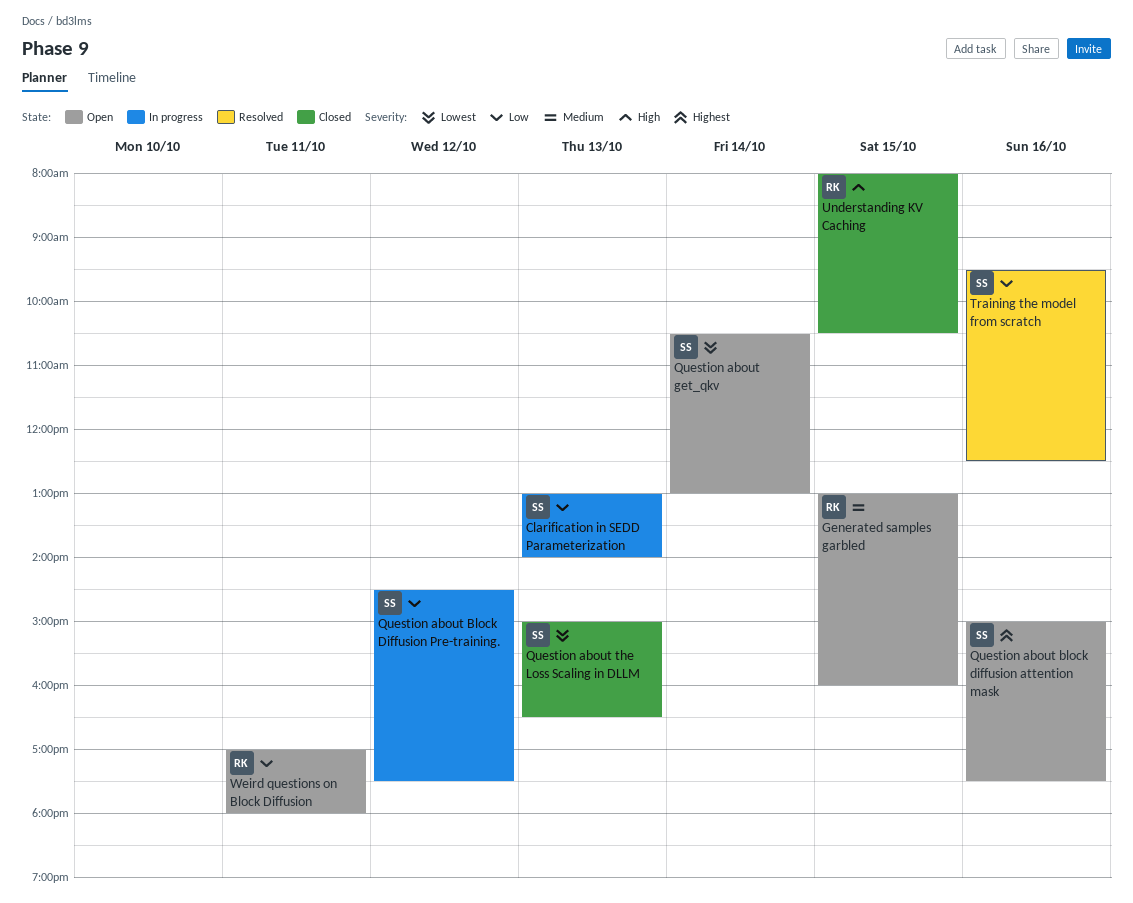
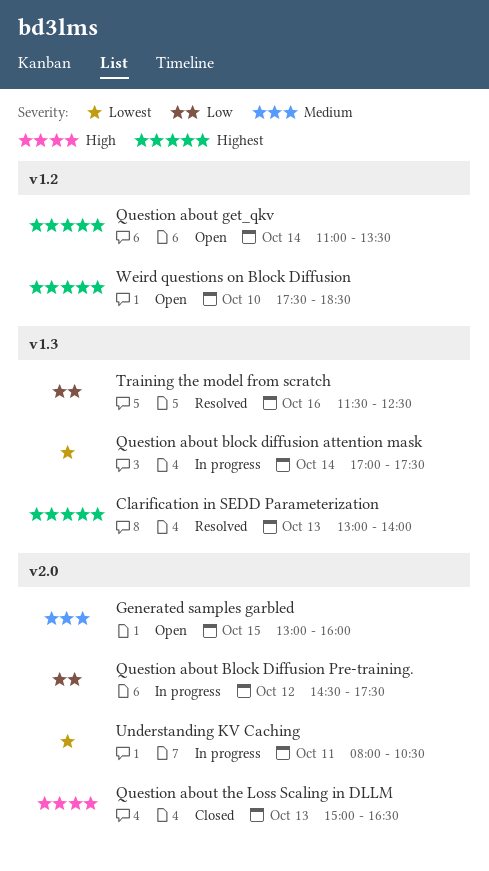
Clarification in SEDD Parameterization, status: In progress -> Resolved
Clarification in SEDD Parameterization, priority: Low -> Highest
Question about block diffusion attention mask, status: Open -> In progress
Question about block diffusion attention mask, priority: Highest -> Lowest
Question about block diffusion attention mask, day: Oct 16 -> Oct 14
Question about block diffusion attention mask, begins: 15:00 -> 17:00
Question about get_qkv, priority: Lowest -> Highest
Question about get_qkv, begins: 10:30 -> 11:00
Question about get_qkv, ends: 13:00 -> 13:30
Question about the Loss Scaling in DLLM, priority: Lowest -> High
Training the model from scratch, begins: 09:30 -> 11:30
Understanding KV Caching, status: Closed -> In progress
Understanding KV Caching, priority: High -> Lowest
Understanding KV Caching, day: Oct 15 -> Oct 11
Weird questions on Block Diffusion, priority: Low -> Highest
Weird questions on Block Diffusion, day: Oct 11 -> Oct 10
Weird questions on Block Diffusion, begins: 17:00 -> 17:30
Weird questions on Block Diffusion, ends: 18:00 -> 18:30

